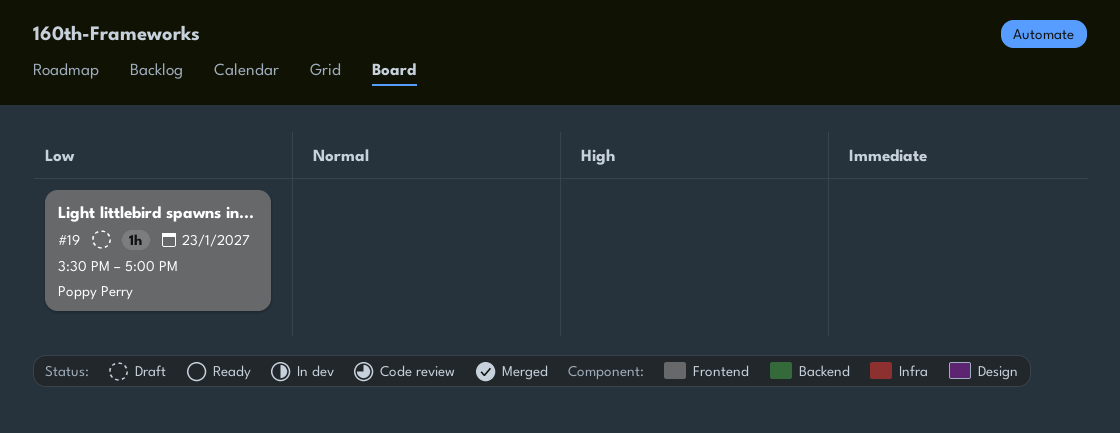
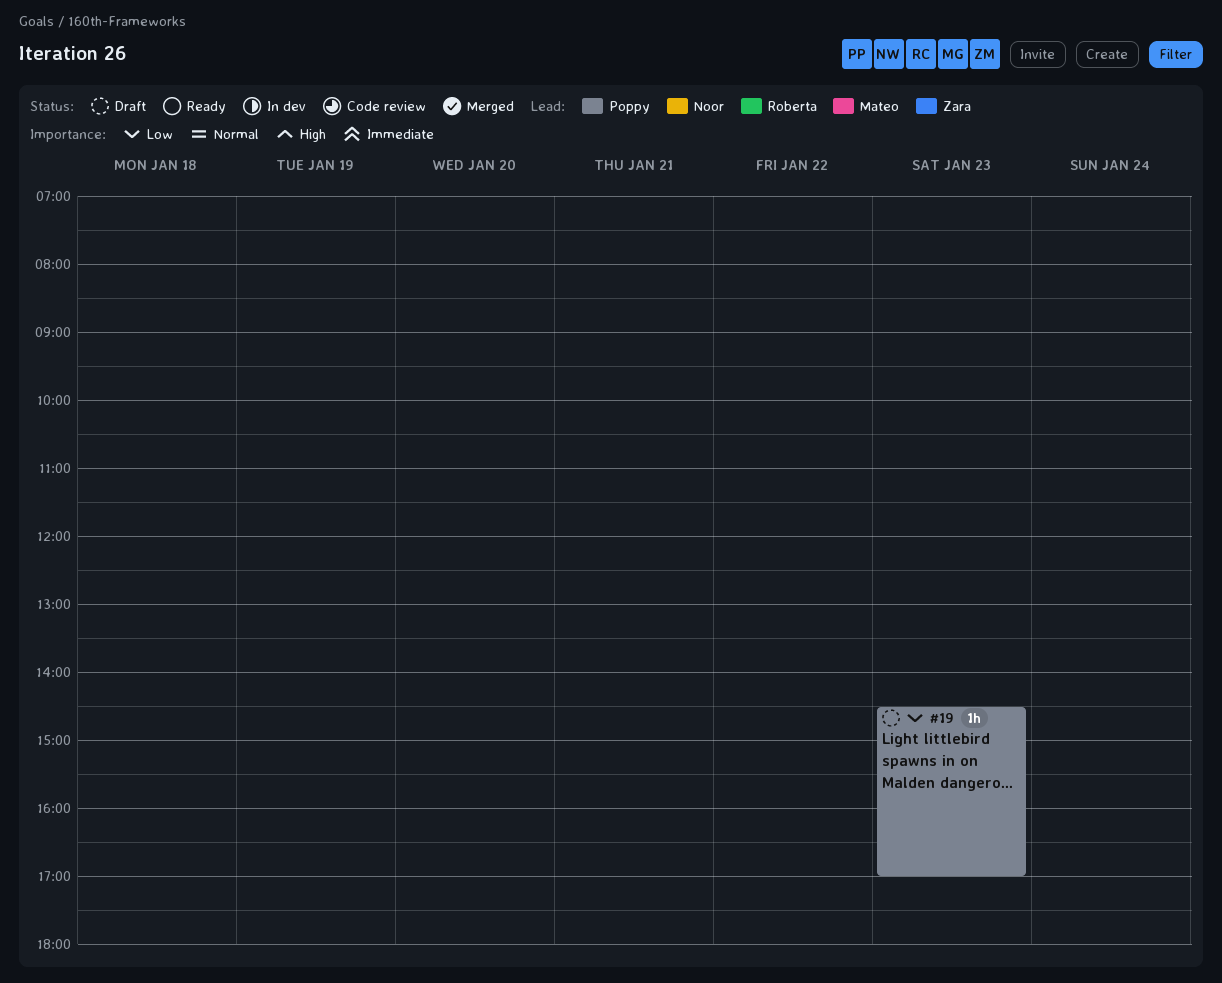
#19, begins: 15:30 -> 14:30

